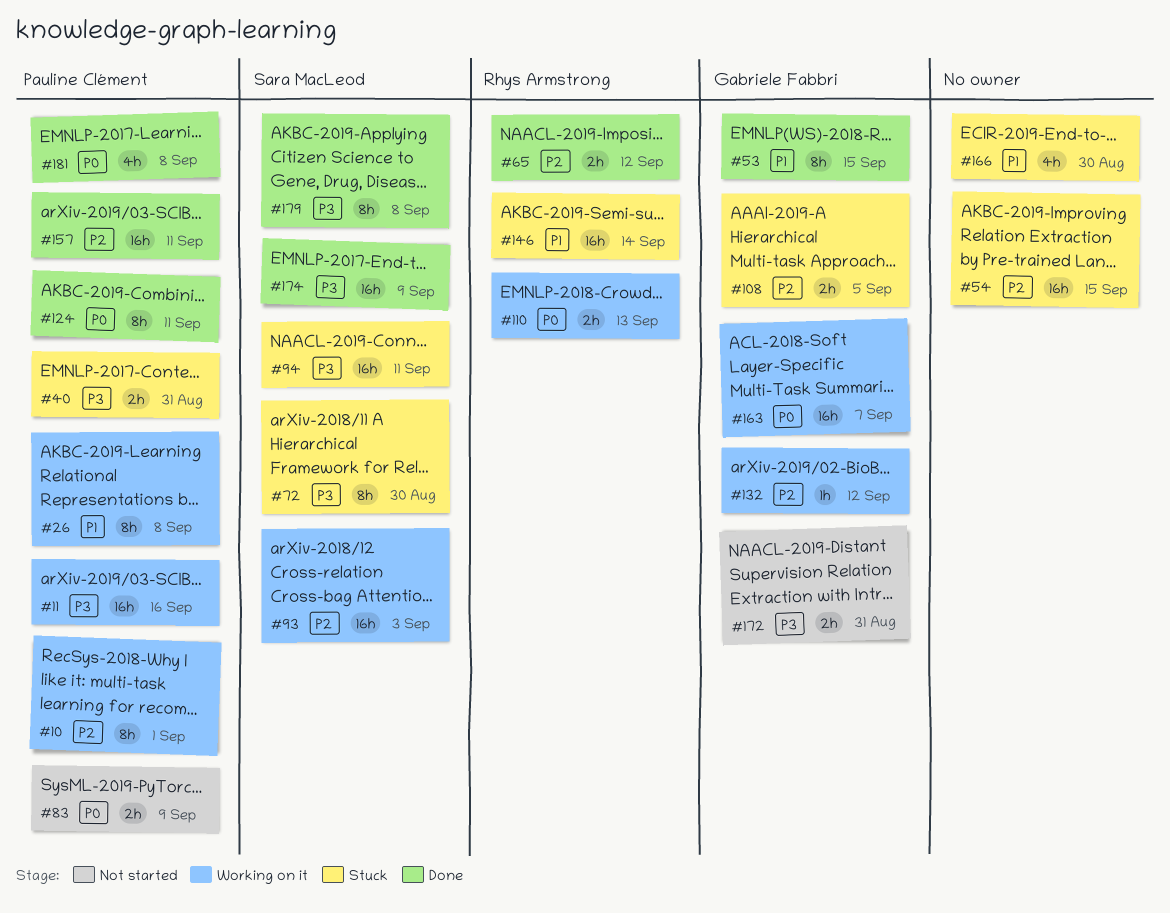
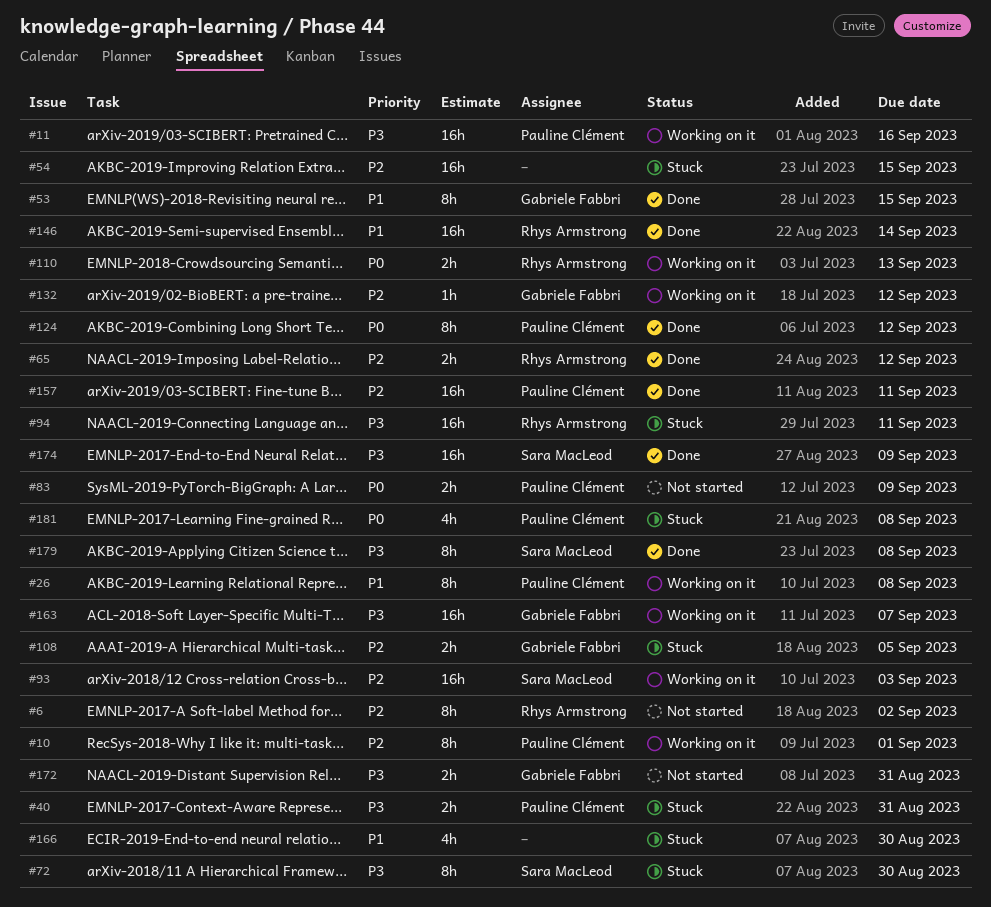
#6: none -> present
#94, owner: Sara MacLeod -> Rhys Armstrong
#124, due: Sep 11 -> Sep 12
#146, status: Stuck -> Done
#163, priority: P0 -> P3
#181, status: Done -> Stuck

